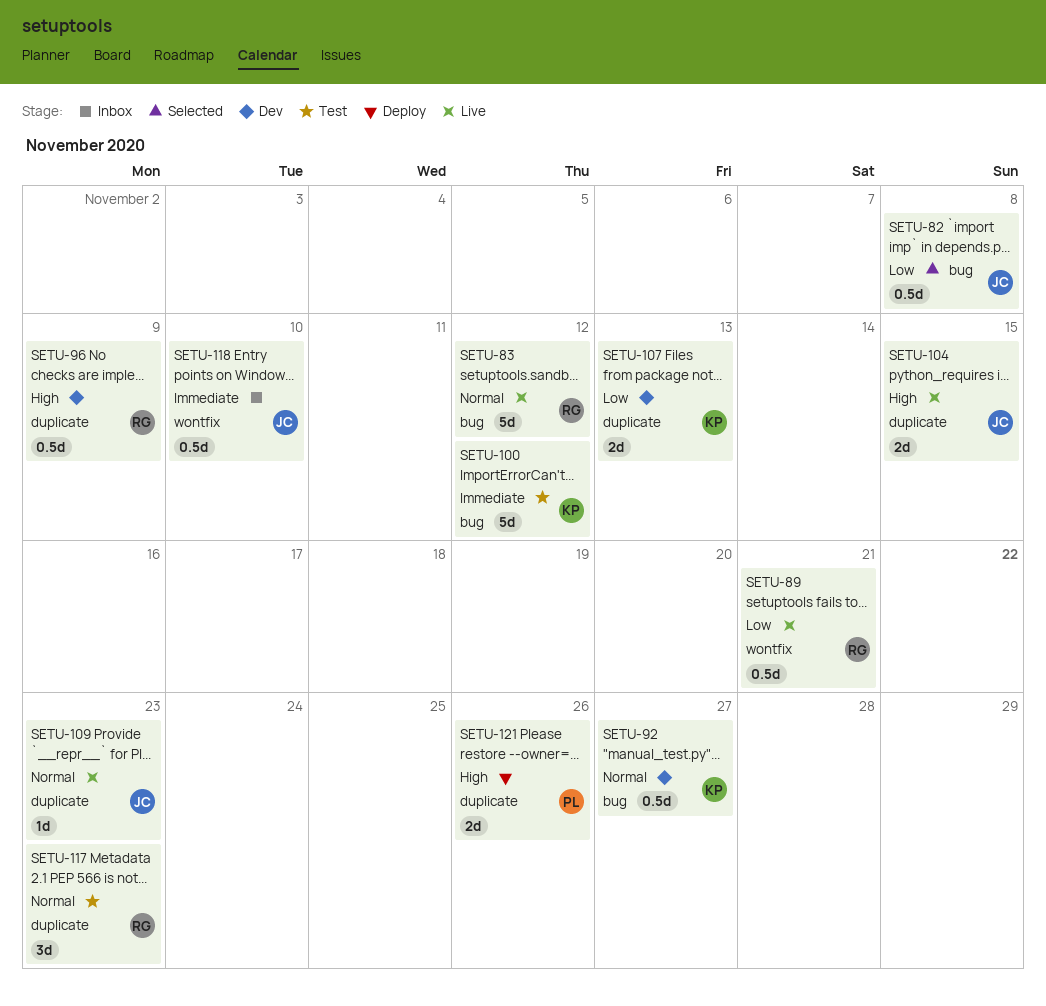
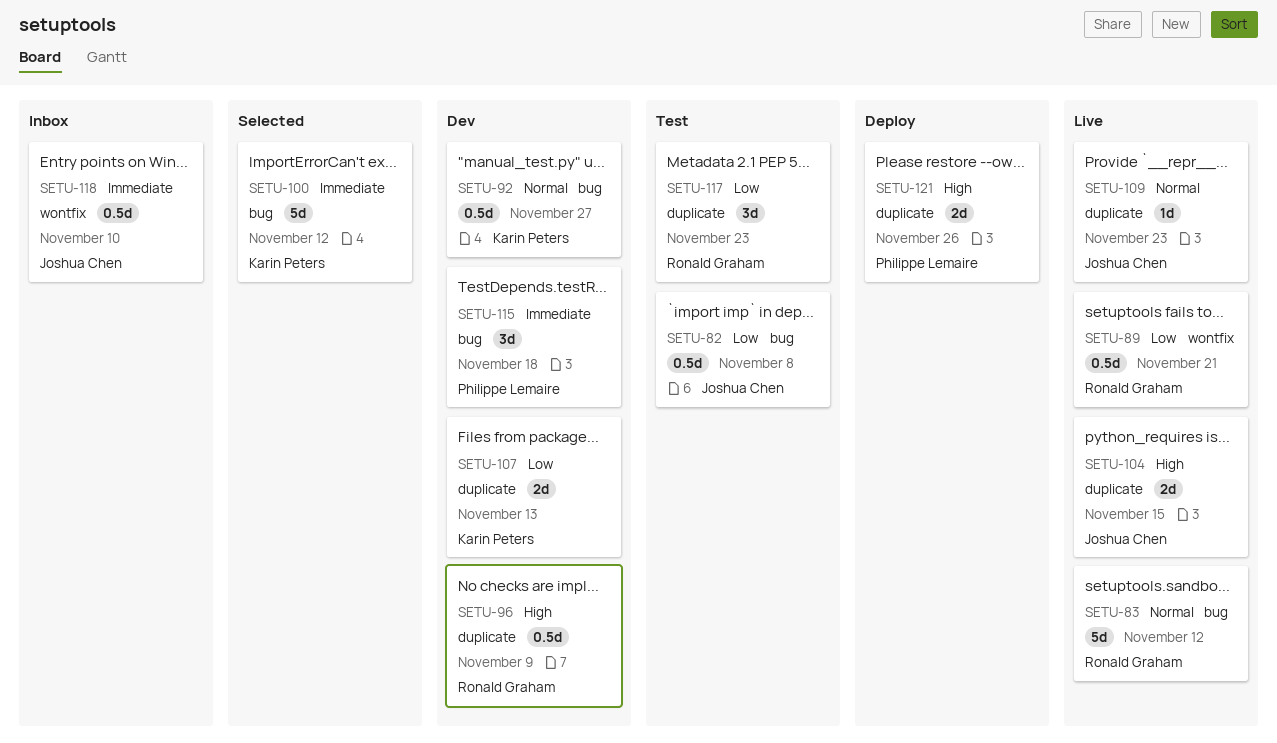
SETU-82, status: Selected -> Test
SETU-100, status: Test -> Selected
SETU-115: none -> present
SETU-117, priority: Normal -> Low

